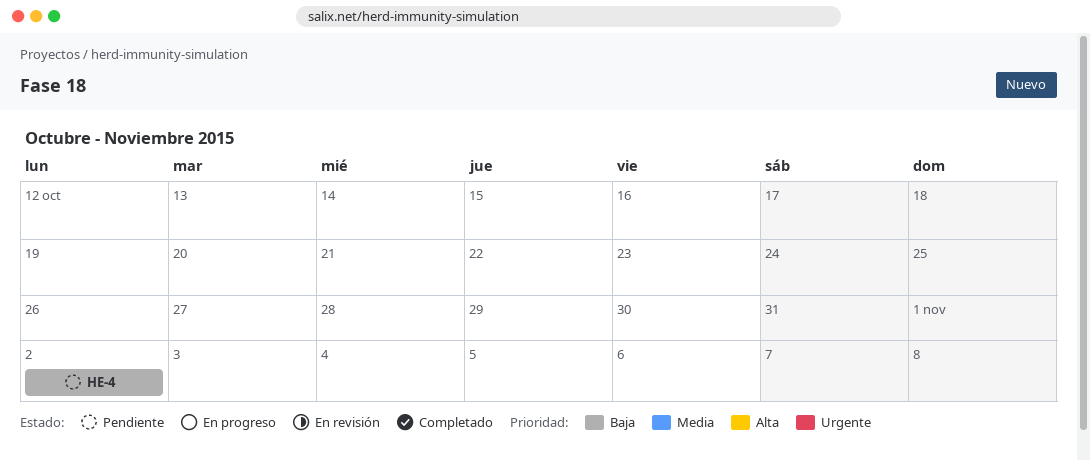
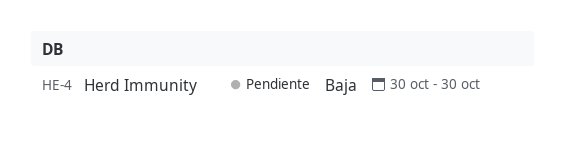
HE-4, start: Nov 2 -> Oct 30
HE-4, due: Nov 2 -> Oct 30

